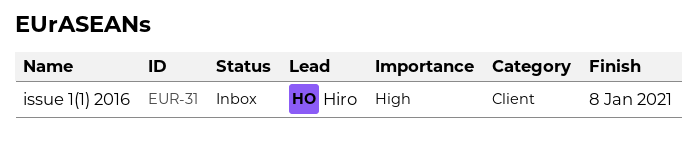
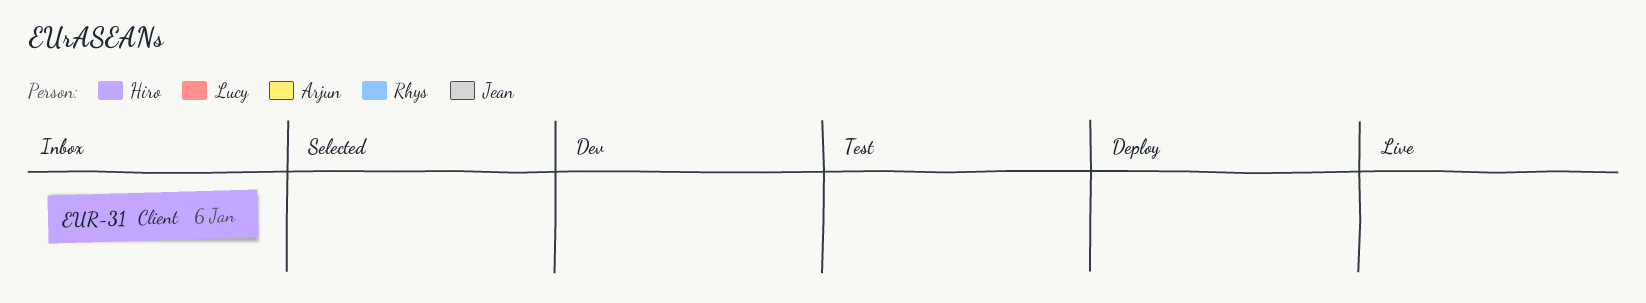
EUR-31, due: Jan 8 -> Jan 6

